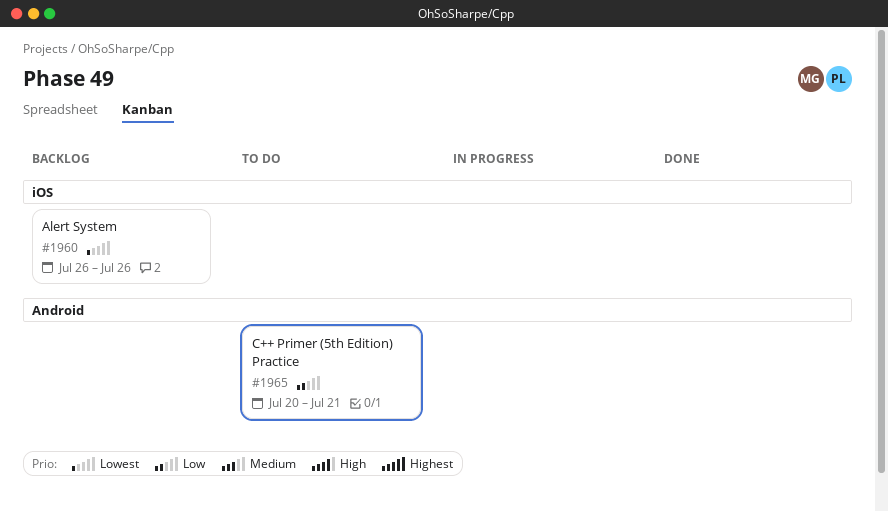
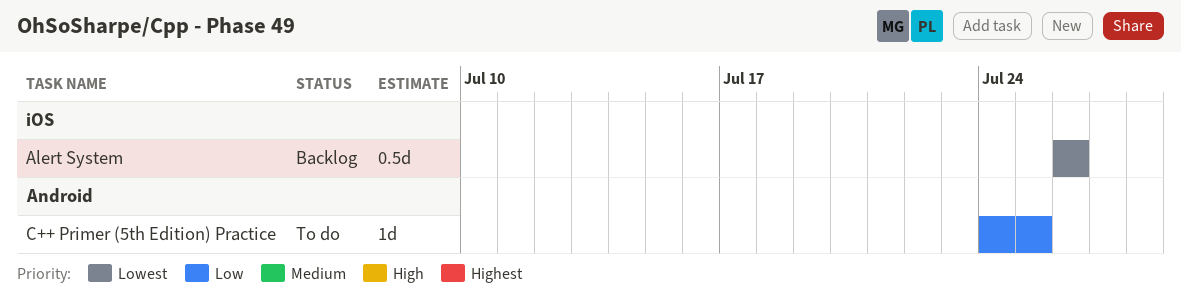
C++ Primer (5th Edition) Practice, start: Jul 20 -> Jul 24
C++ Primer (5th Edition) Practice, due: Jul 21 -> Jul 25

